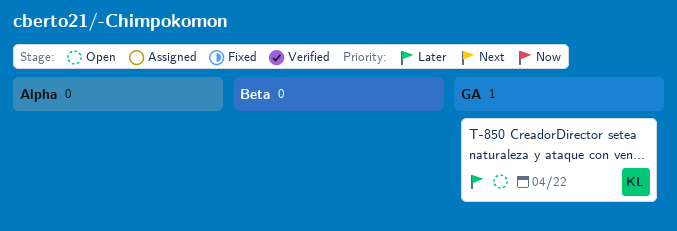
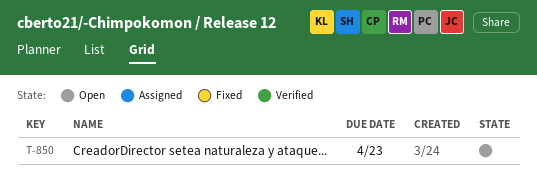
T-850, due: Apr 22 -> Apr 23

